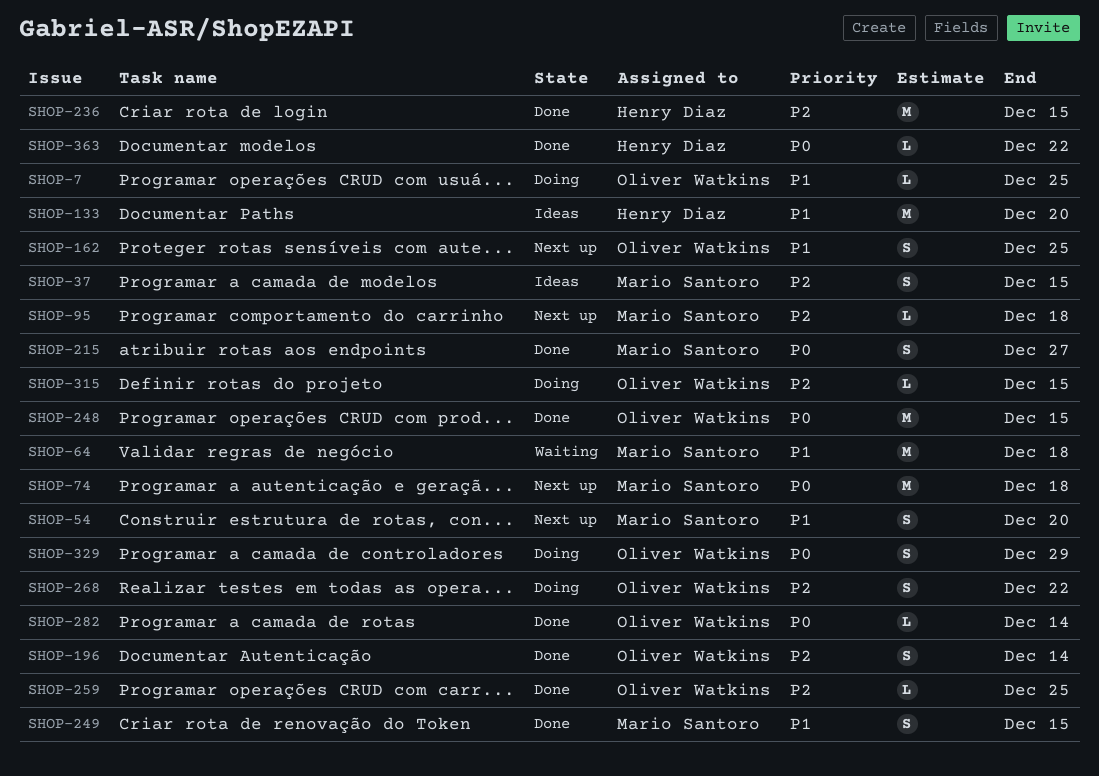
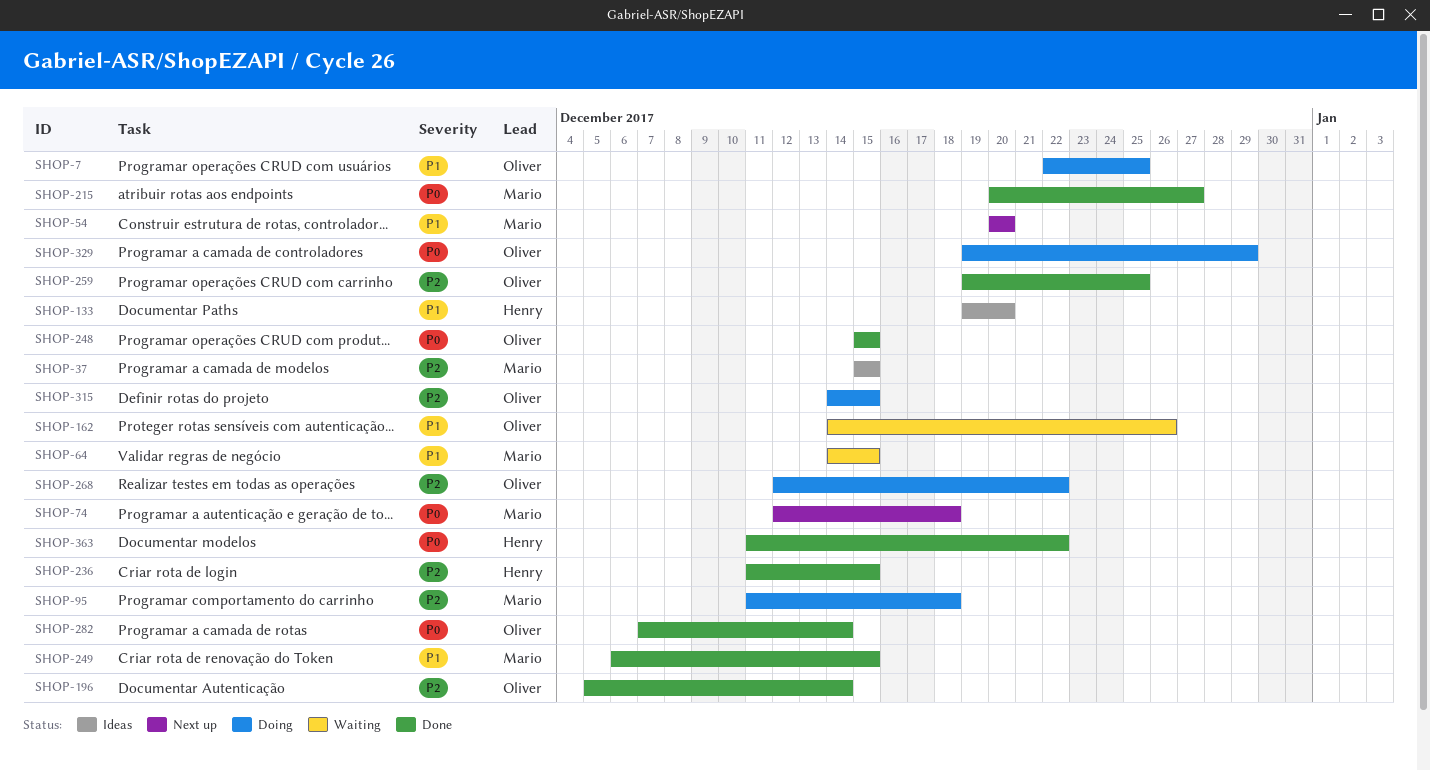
SHOP-64, due: Dec 18 -> Dec 15
SHOP-95, status: Next up -> Doing
SHOP-162, status: Next up -> Waiting
SHOP-162, due: Dec 25 -> Dec 26

